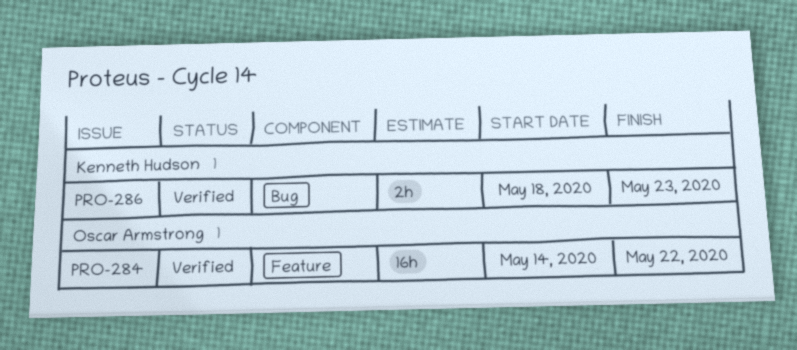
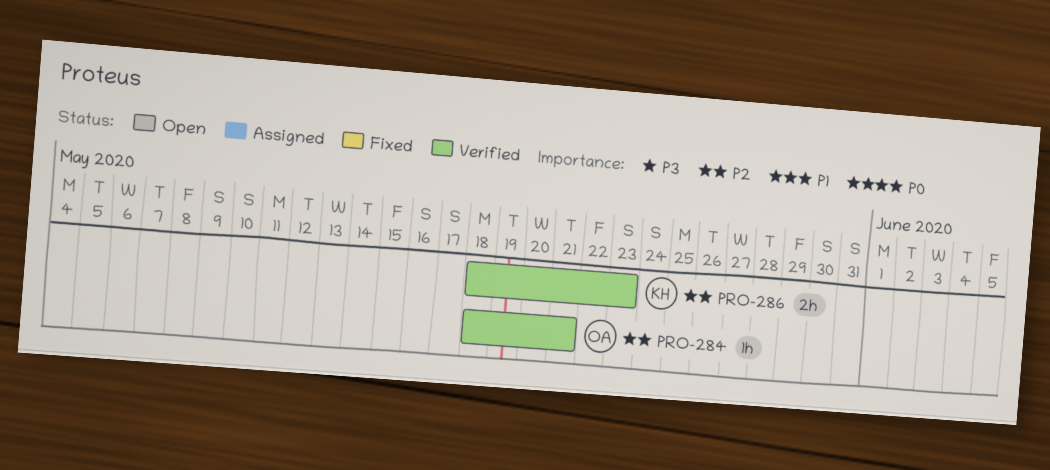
PRO-284, estimate: 16h -> 1h
PRO-284, start: May 14 -> May 18
PRO-284, due: May 22 -> May 21

